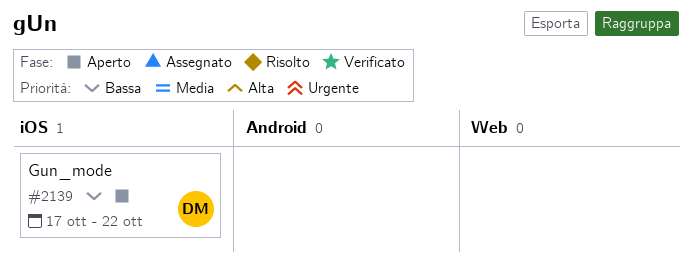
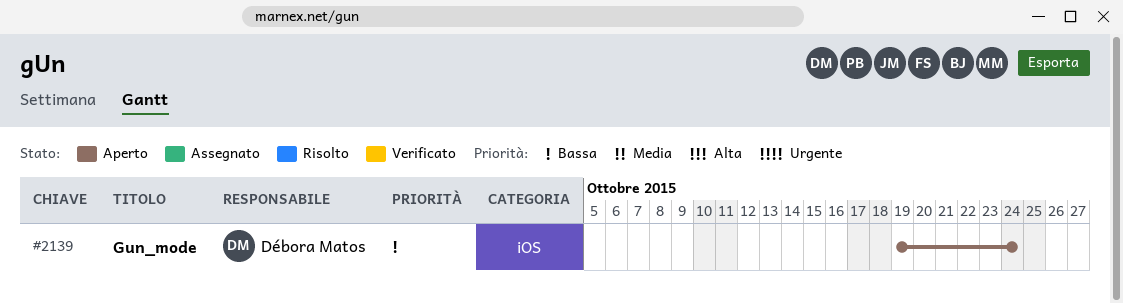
#2139, start: Oct 17 -> Oct 19
#2139, due: Oct 22 -> Oct 24

